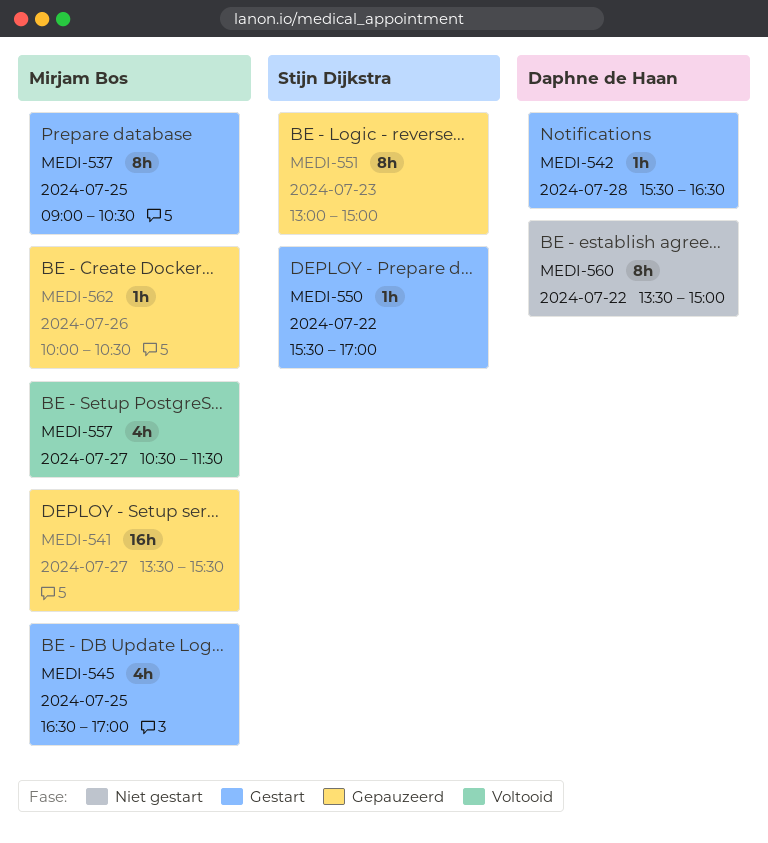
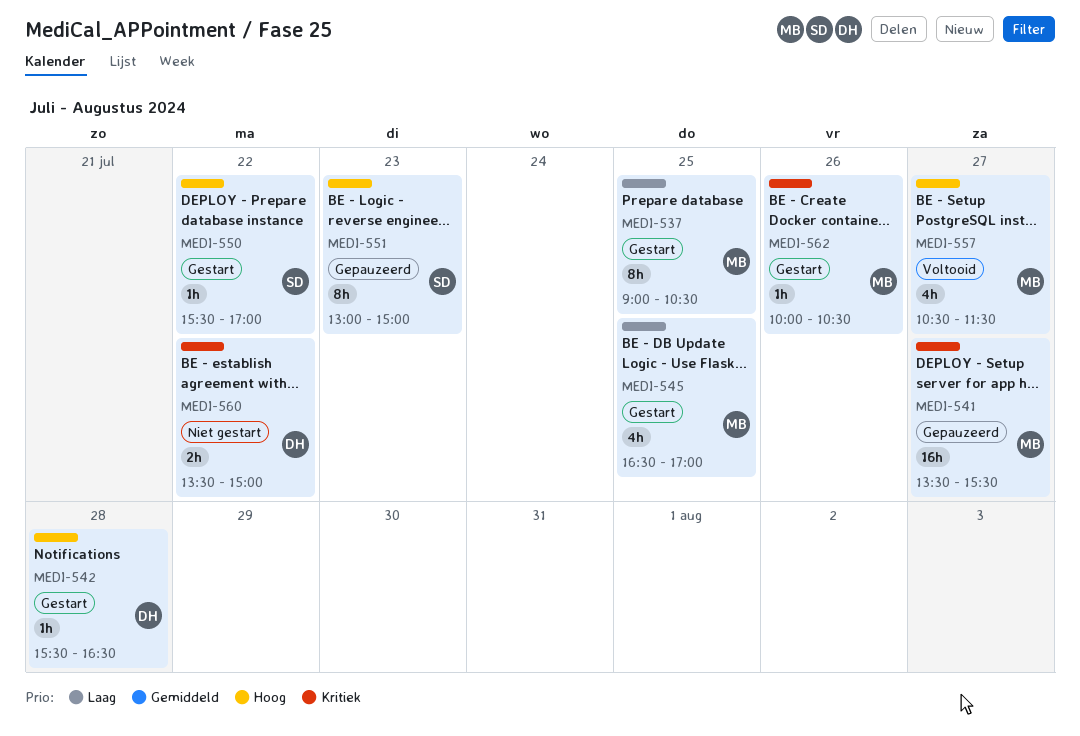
MEDI-560, estimate: 8h -> 2h
MEDI-562, status: Gepauzeerd -> Gestart

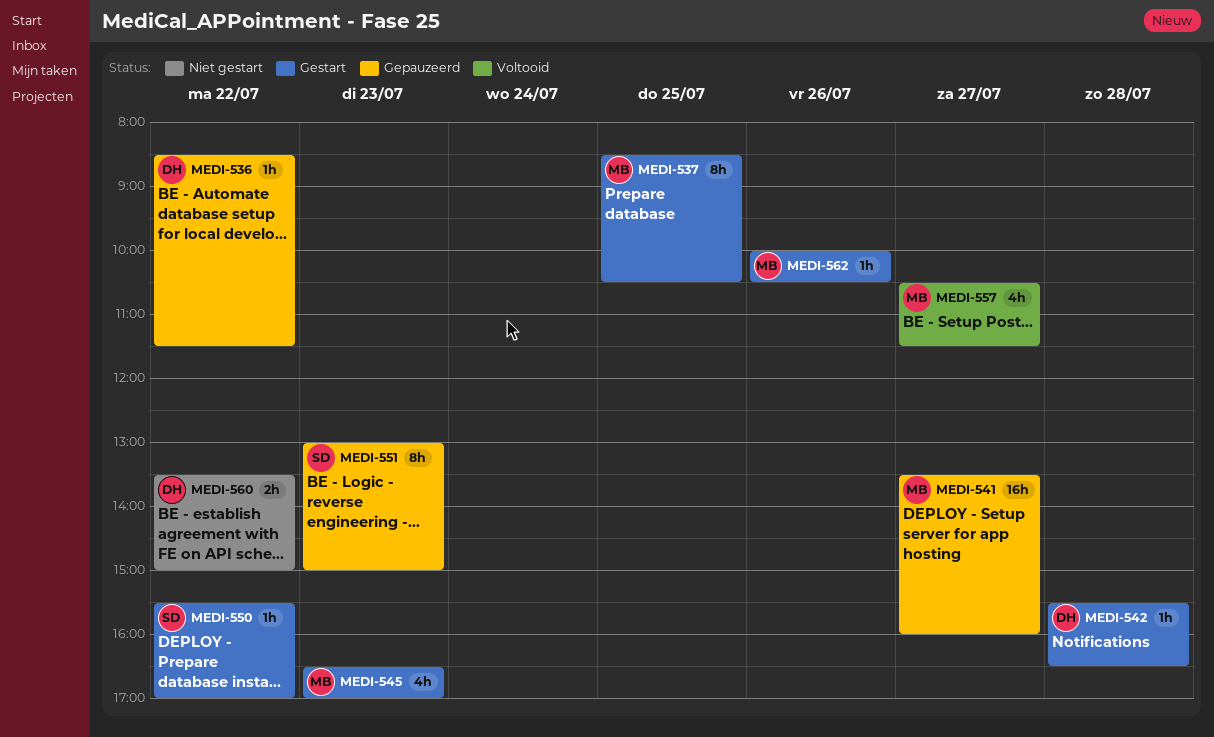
MEDI-536: none -> present
MEDI-537, begins: 09:00 -> 08:30
MEDI-541, ends: 15:30 -> 16:00
MEDI-545, day: Jul 25 -> Jul 23

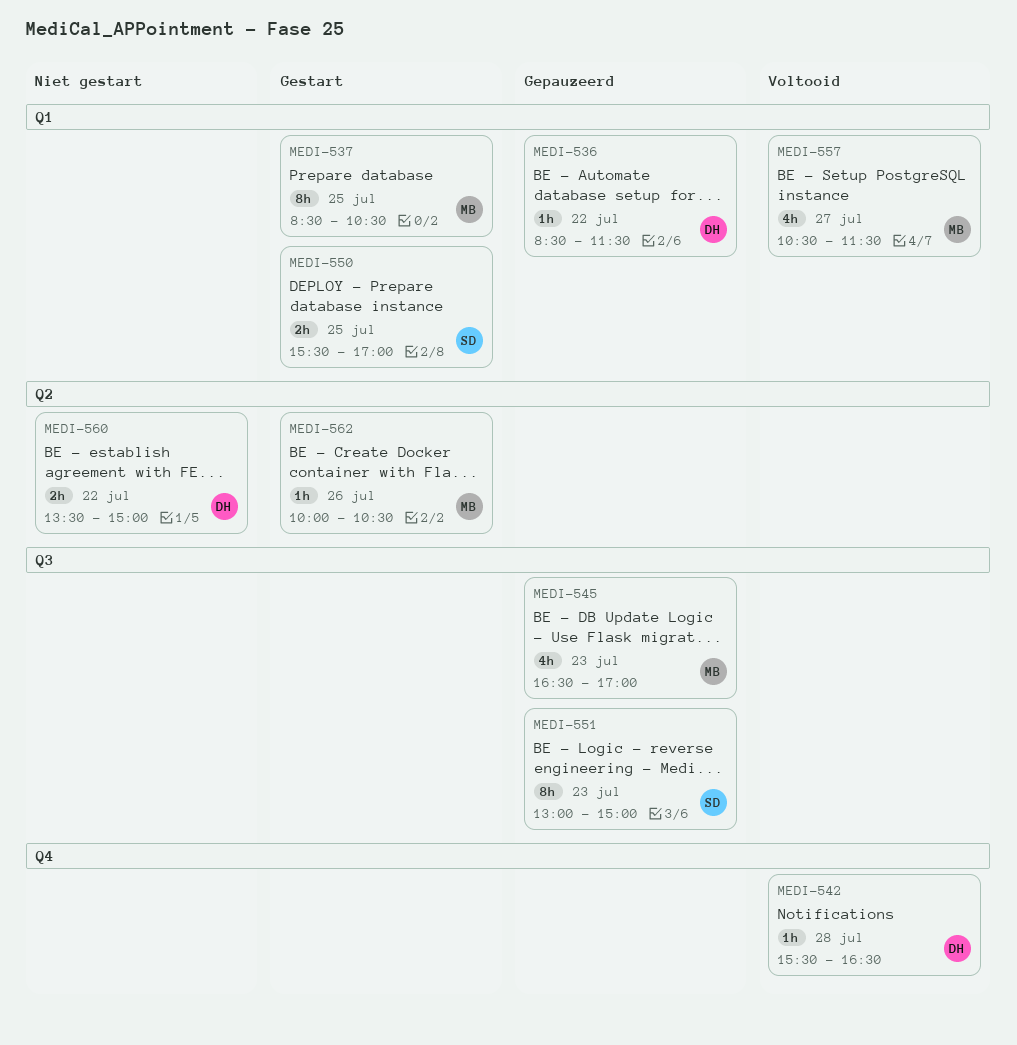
MEDI-541: present -> none
MEDI-542, status: Gestart -> Voltooid
MEDI-545, status: Gestart -> Gepauzeerd
MEDI-550, estimate: 1h -> 2h
MEDI-550, day: Jul 22 -> Jul 25

